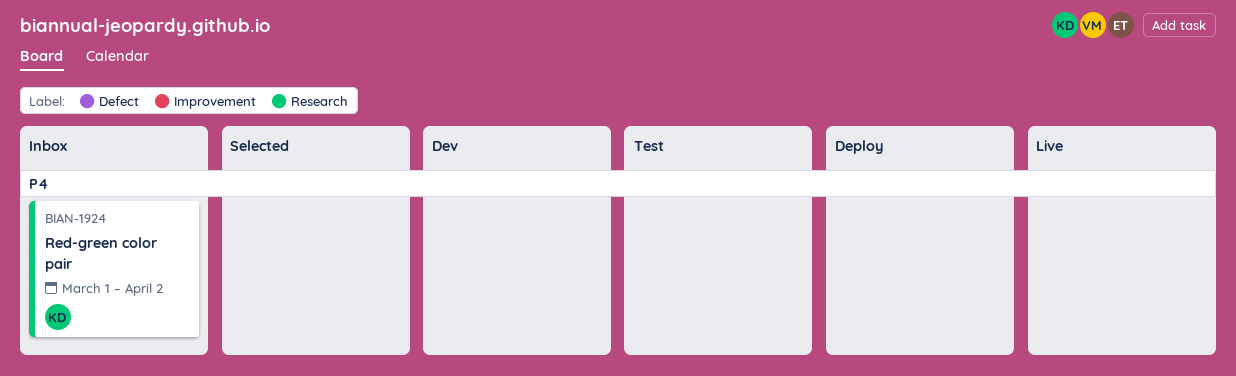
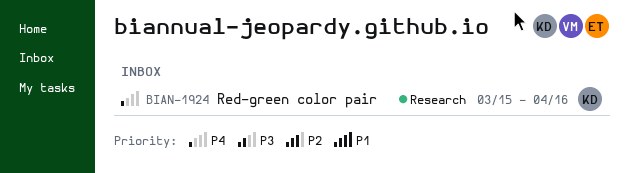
BIAN-1924, start: Mar 1 -> Mar 15
BIAN-1924, due: Apr 2 -> Apr 16

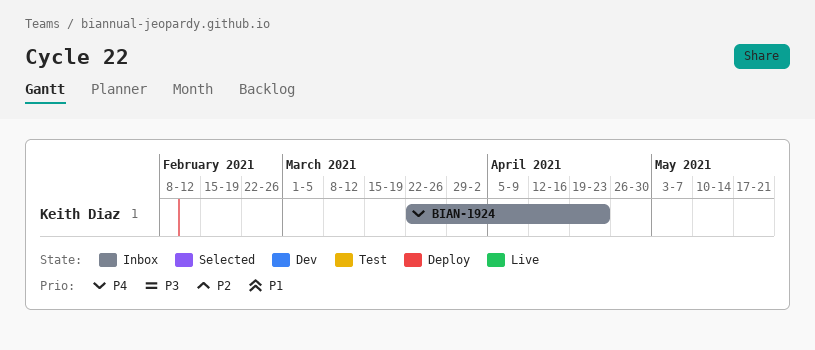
BIAN-1924, start: Mar 15 -> Mar 22
BIAN-1924, due: Apr 16 -> Apr 23

